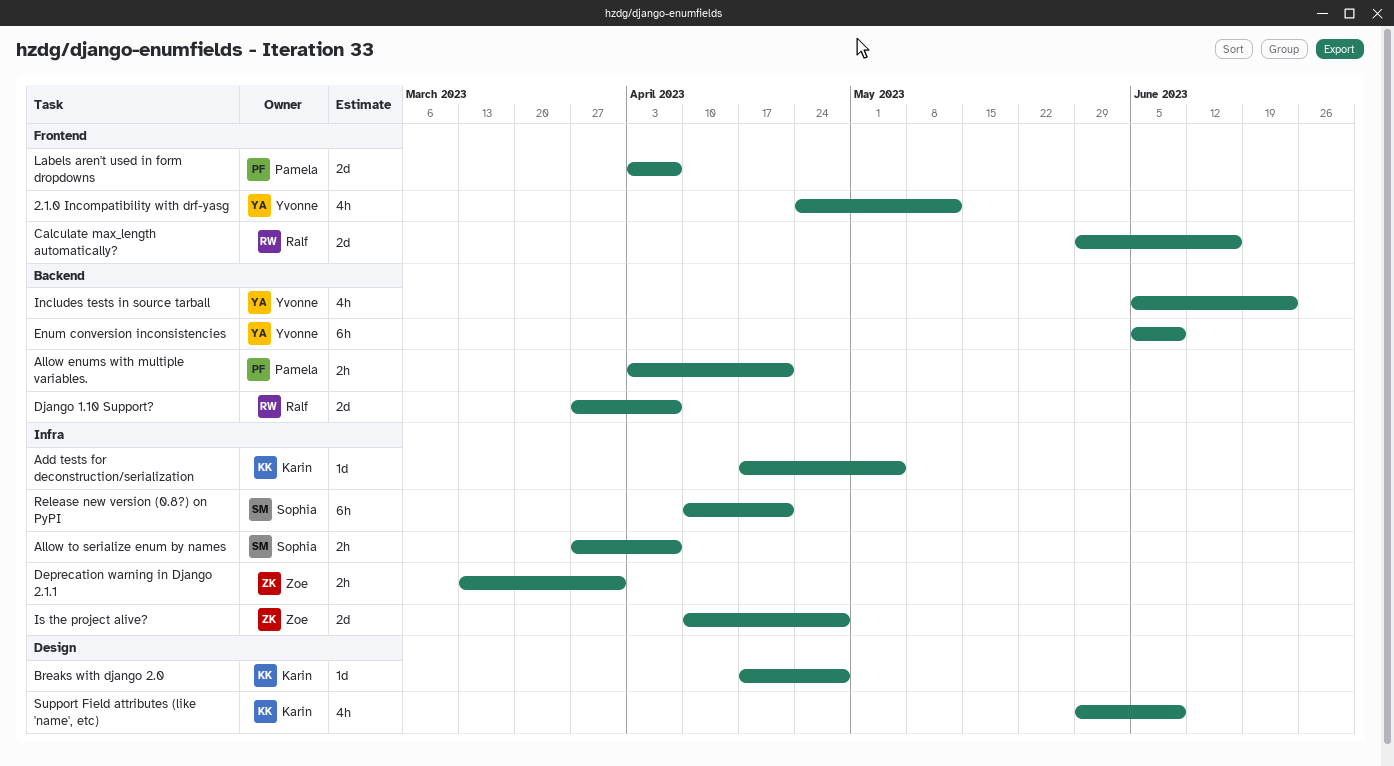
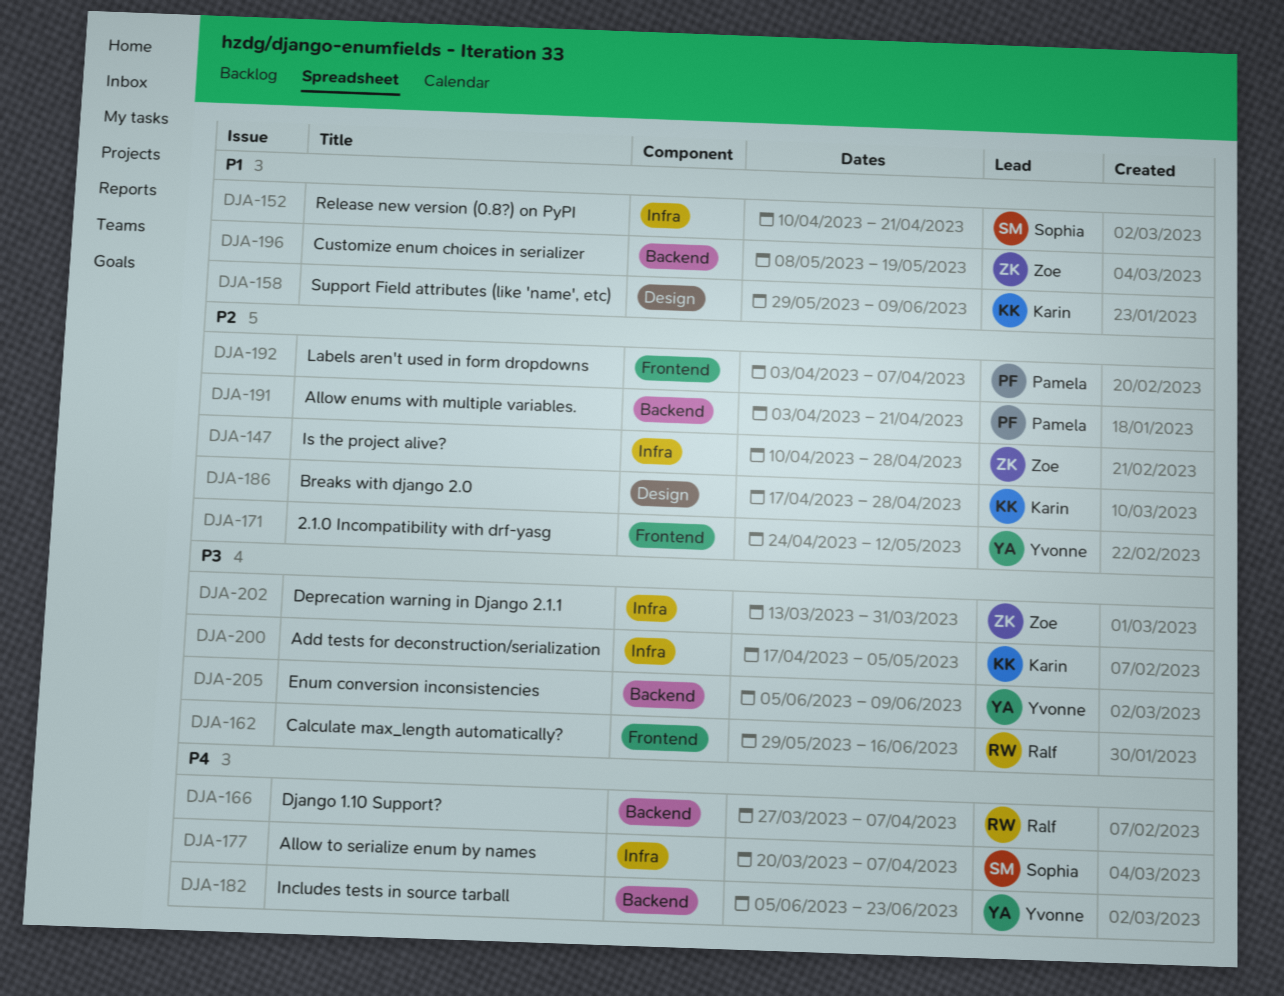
Allow to serialize enum by names, start: Mar 27 -> Mar 20
Customize enum choices in serializer: none -> present

